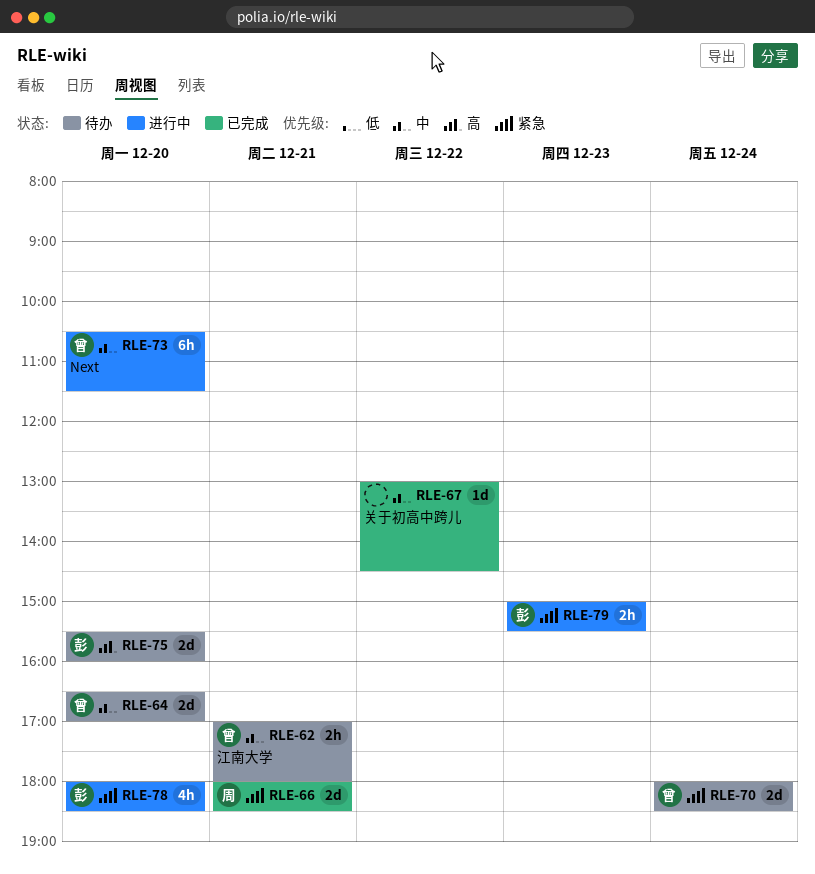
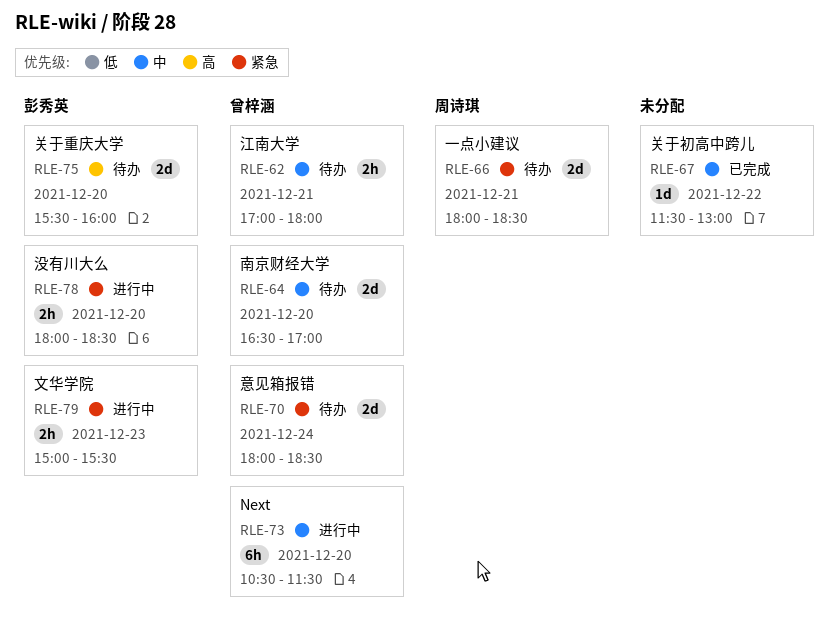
RLE-66, status: 已完成 -> 待办
RLE-67, begins: 13:00 -> 11:30
RLE-67, ends: 14:30 -> 13:00
RLE-78, estimate: 4h -> 2h

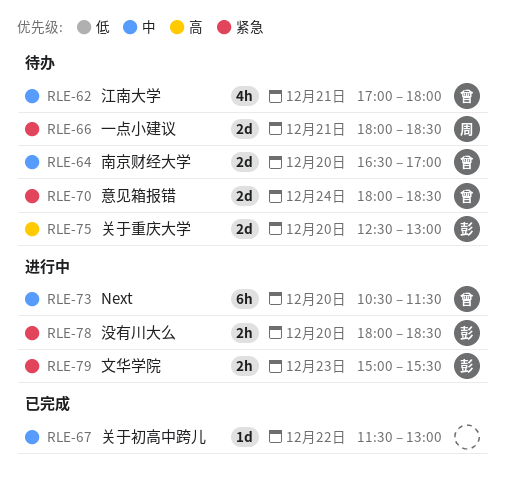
RLE-62, estimate: 2h -> 4h
RLE-75, begins: 15:30 -> 12:30
RLE-75, ends: 16:00 -> 13:00

